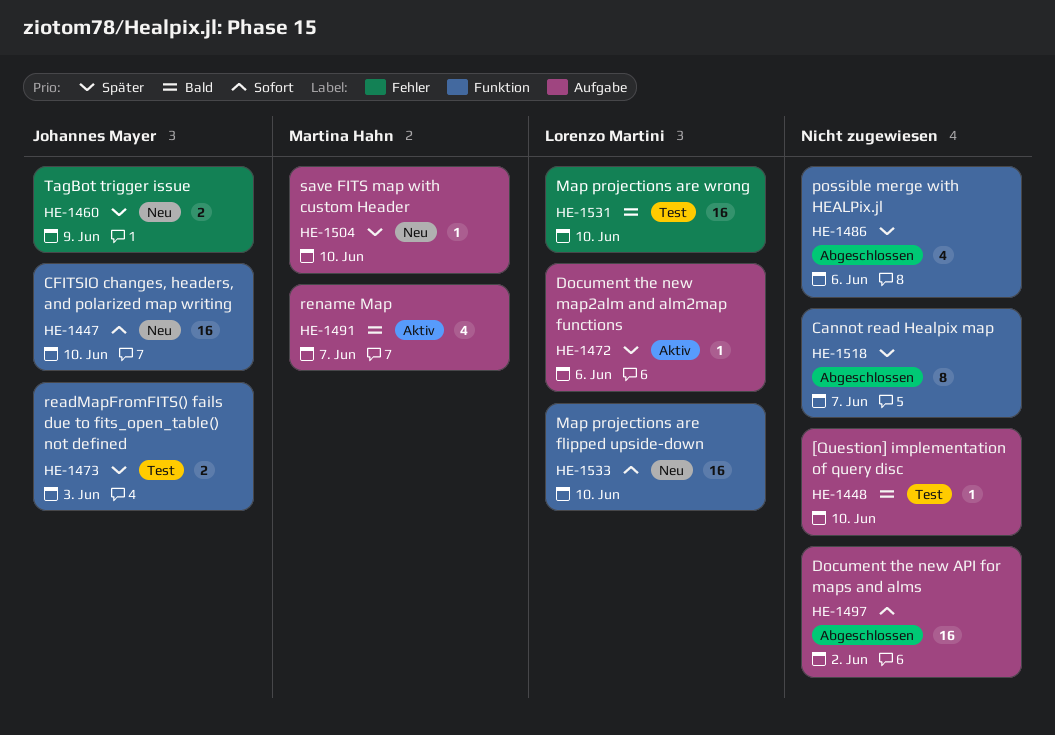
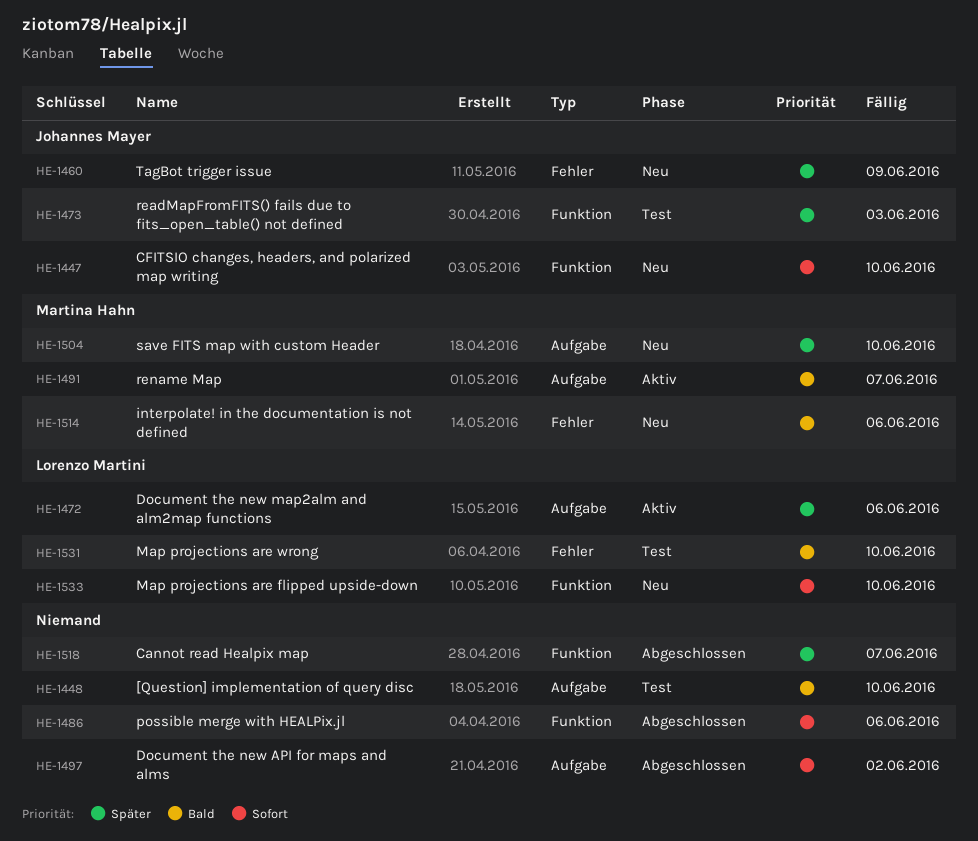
HE-1486, priority: Später -> Sofort
HE-1514: none -> present

